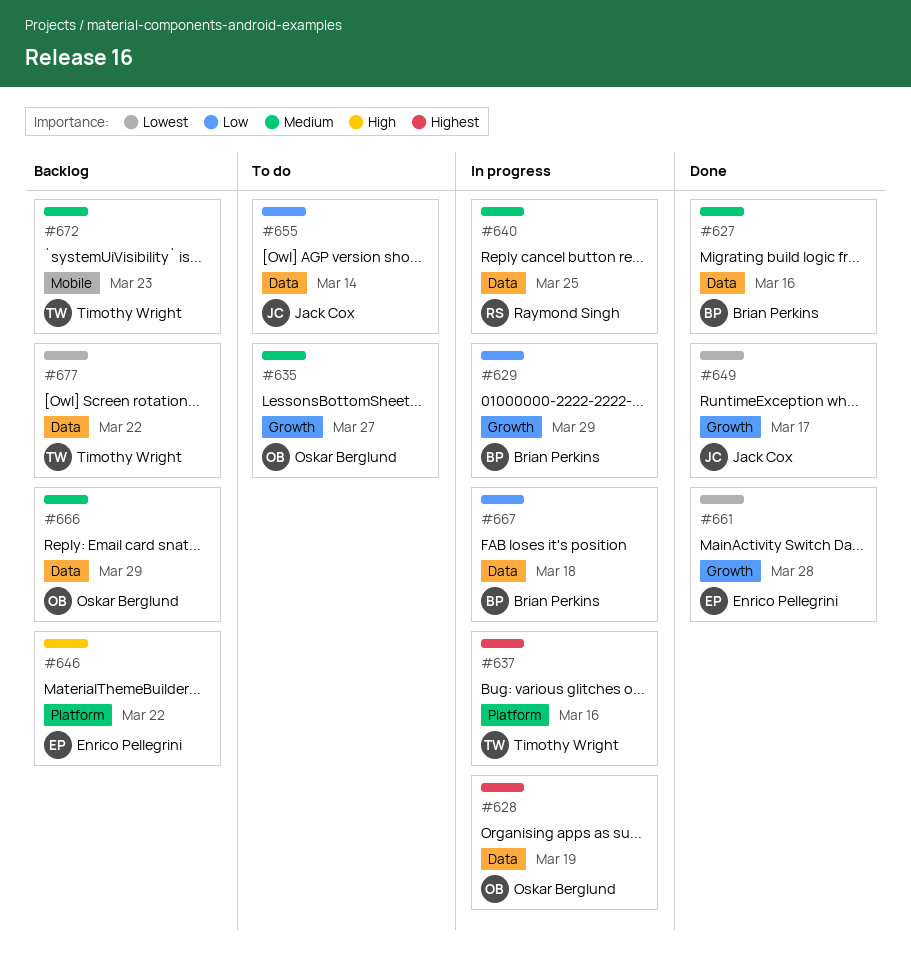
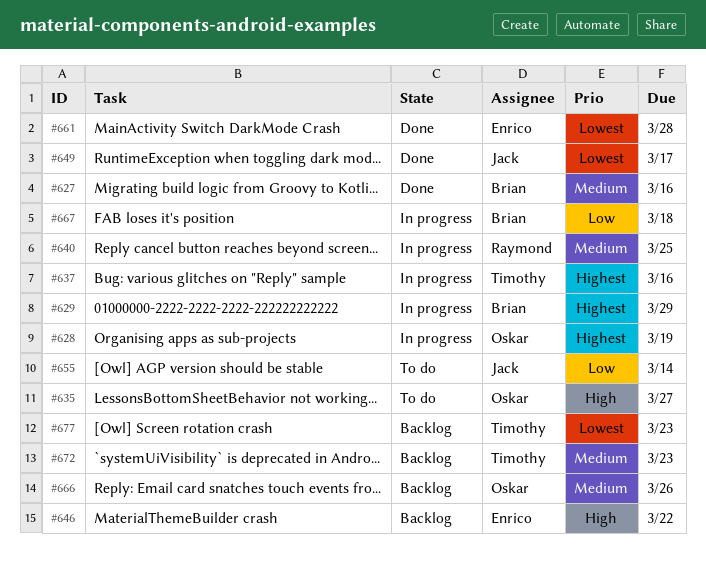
#629, priority: Low -> Highest
#635, priority: Medium -> High
#666, due: Mar 29 -> Mar 26
#677, due: Mar 22 -> Mar 23

